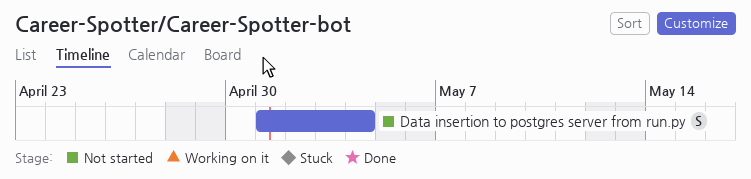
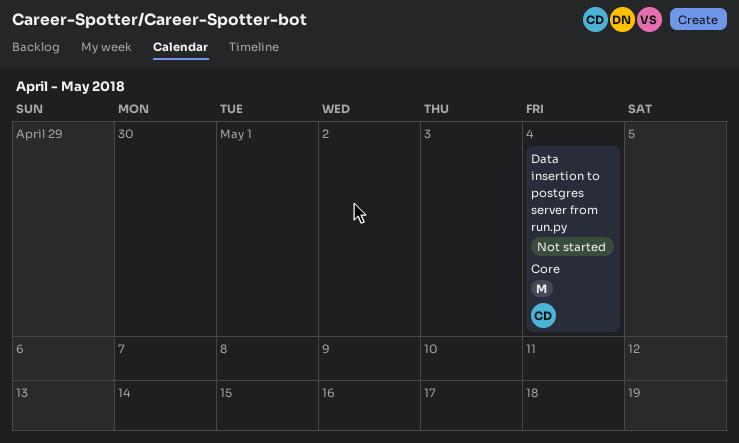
Data insertion to postgres server from run.py, estimate: S -> M

